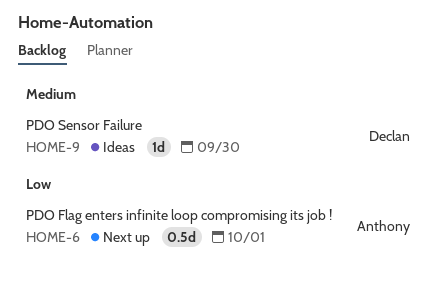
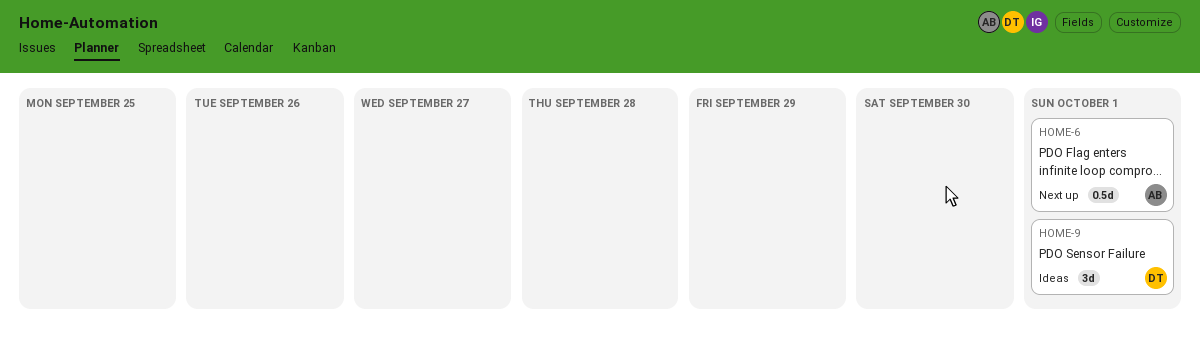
HOME-9, estimate: 1d -> 3d
HOME-9, due: Sep 30 -> Oct 1

